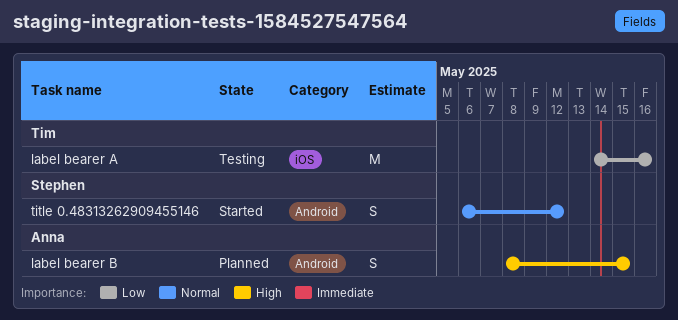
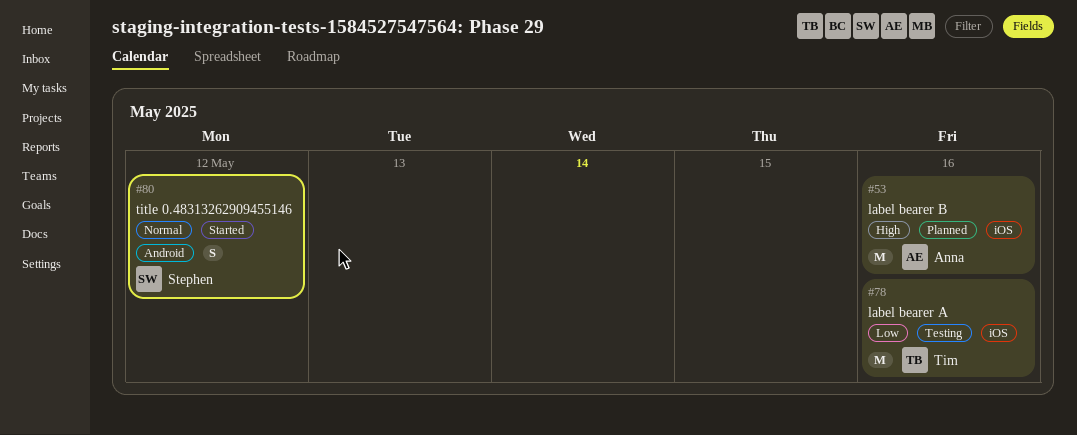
label bearer B, label: Android -> iOS
label bearer B, estimate: S -> M
label bearer B, due: May 15 -> May 16

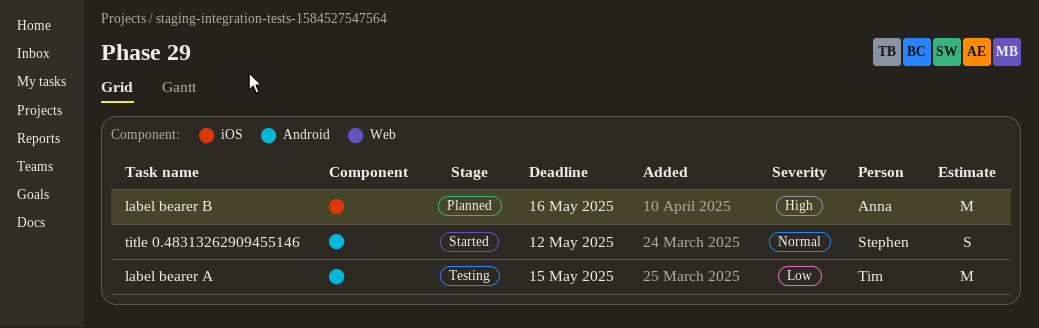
label bearer A, label: iOS -> Android
label bearer A, due: May 16 -> May 15

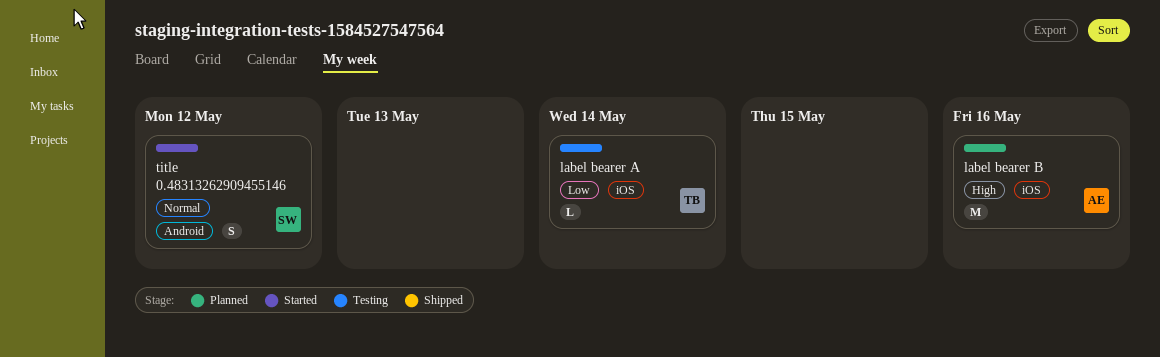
label bearer A, label: Android -> iOS
label bearer A, estimate: M -> L
label bearer A, due: May 15 -> May 14

